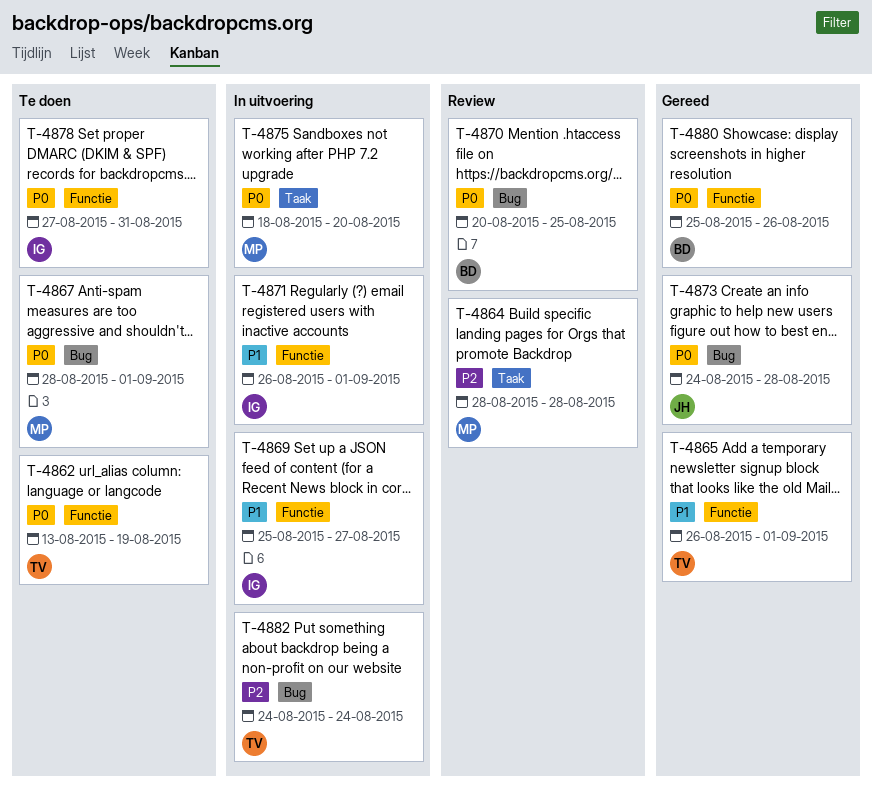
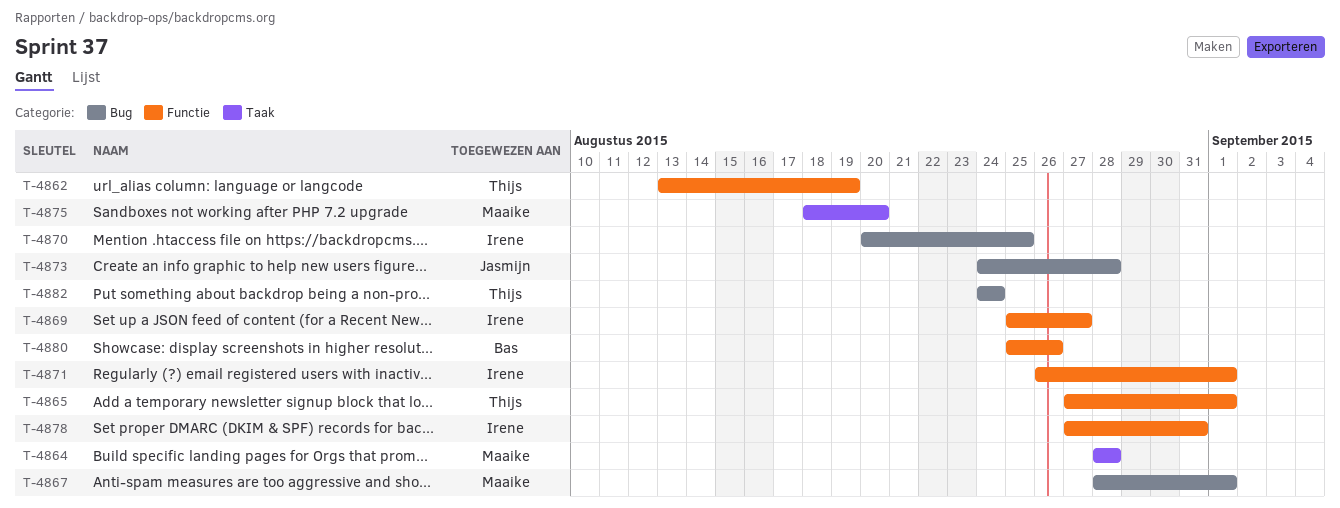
T-4865, start: Aug 26 -> Aug 27
T-4870, owner: Bas -> Irene

